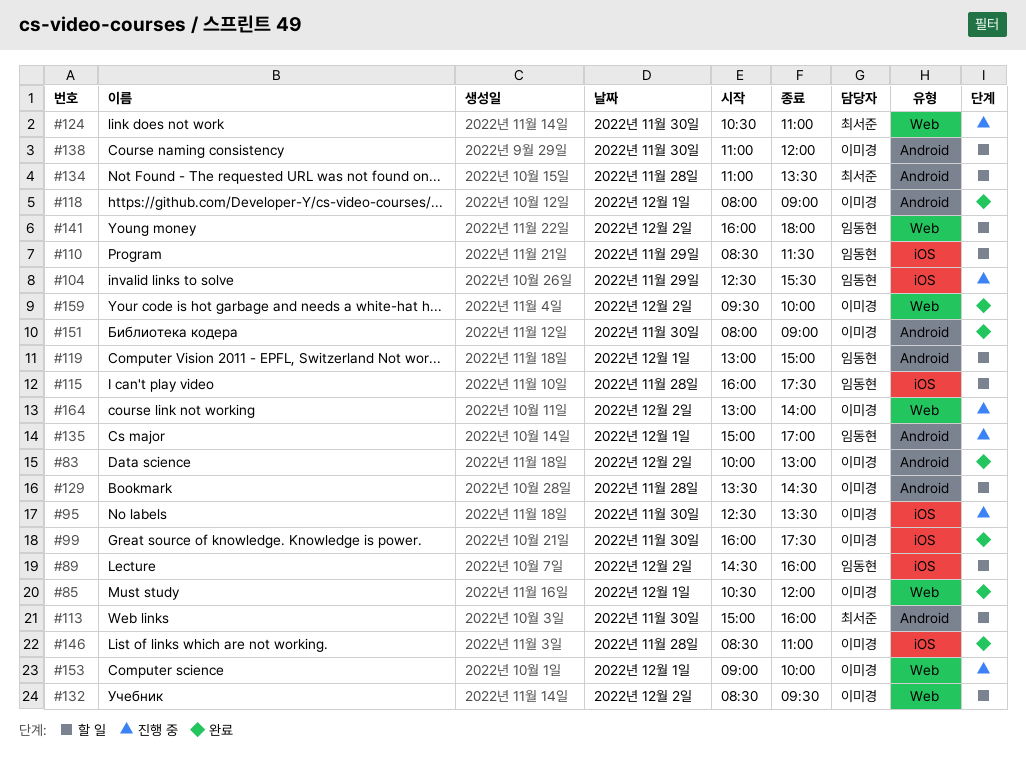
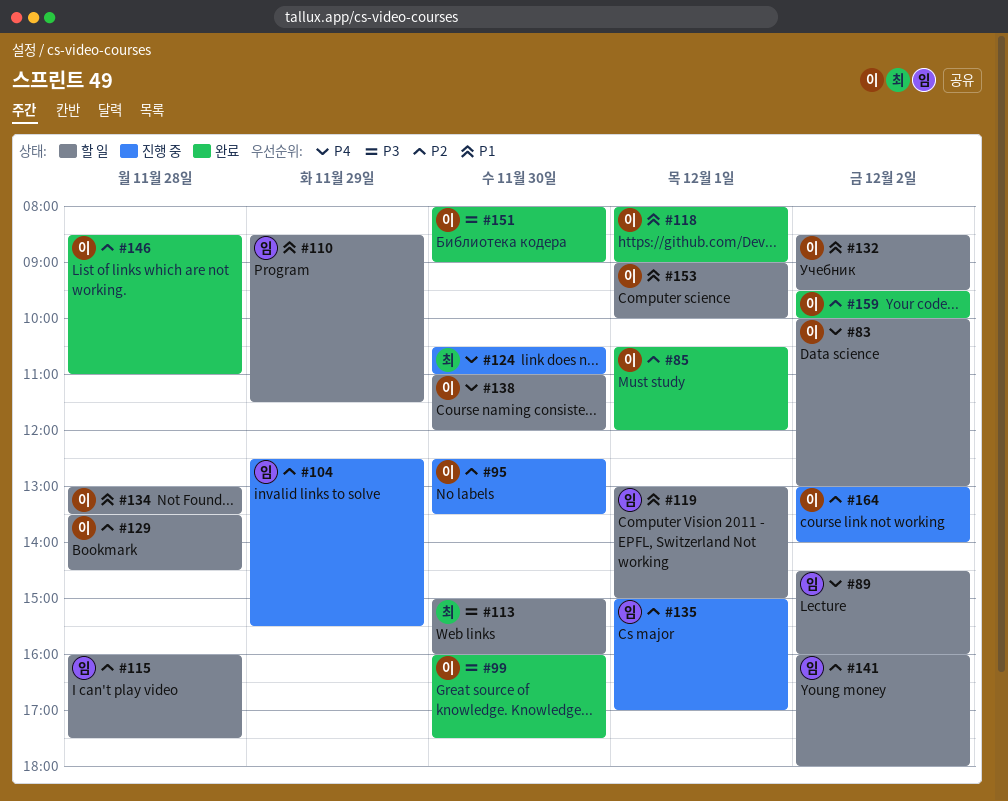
#83, status: 완료 -> 할 일
#134, owner: 최서준 -> 이미경
#134, begins: 11:00 -> 13:00
#153, status: 진행 중 -> 할 일

